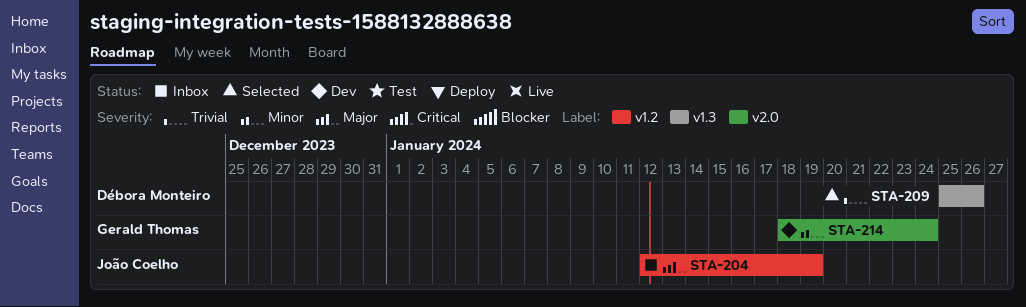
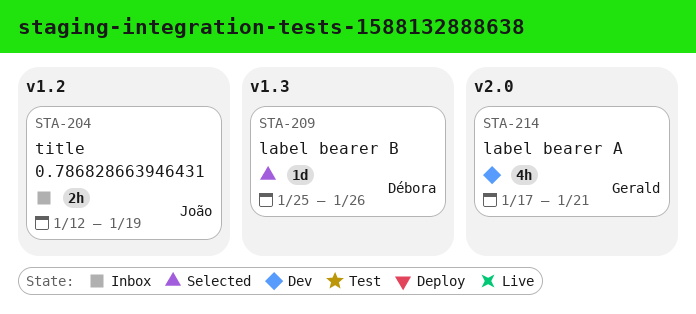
STA-214, start: Jan 18 -> Jan 17
STA-214, due: Jan 24 -> Jan 21

